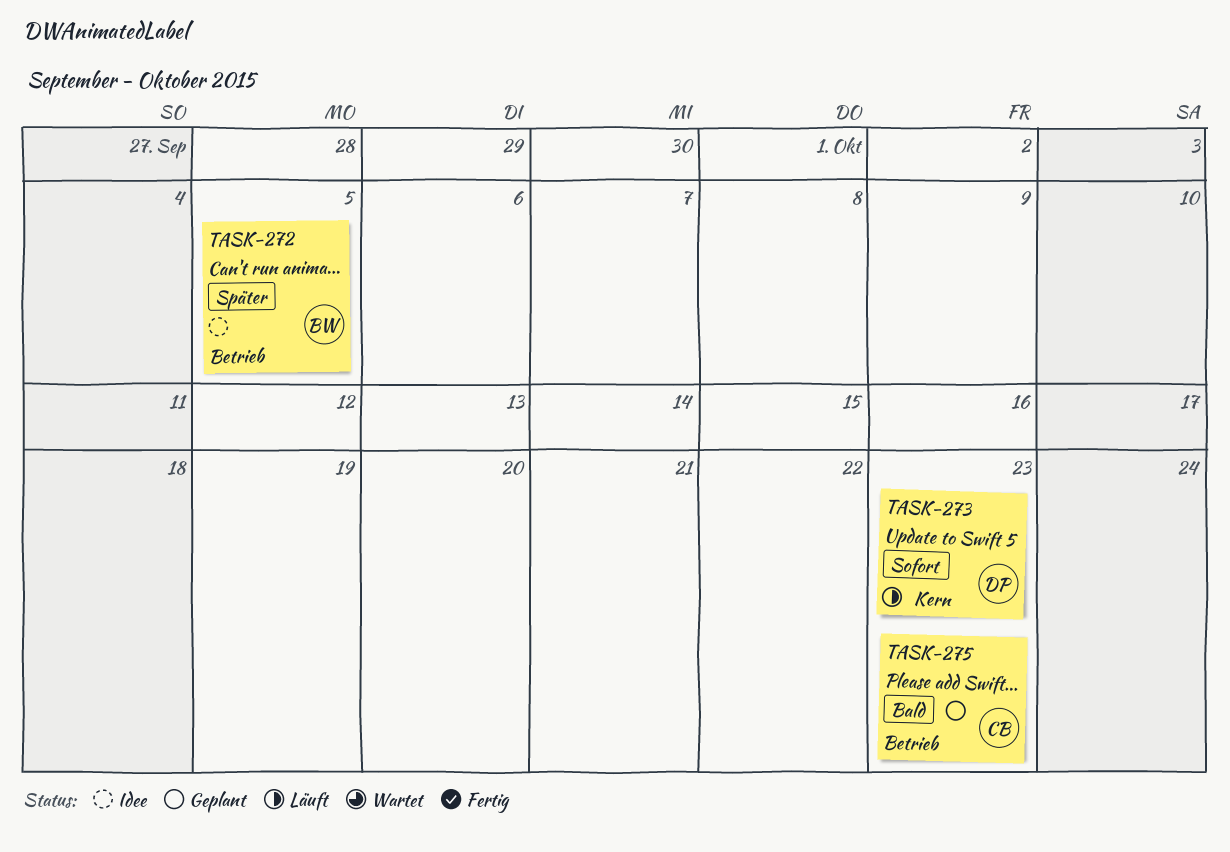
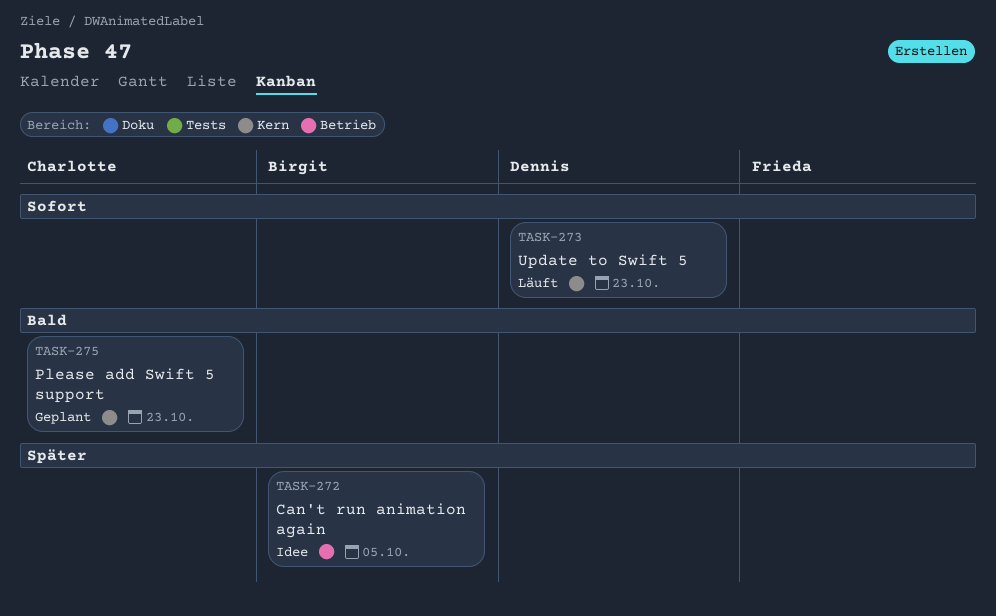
TASK-275, label: Betrieb -> Kern

